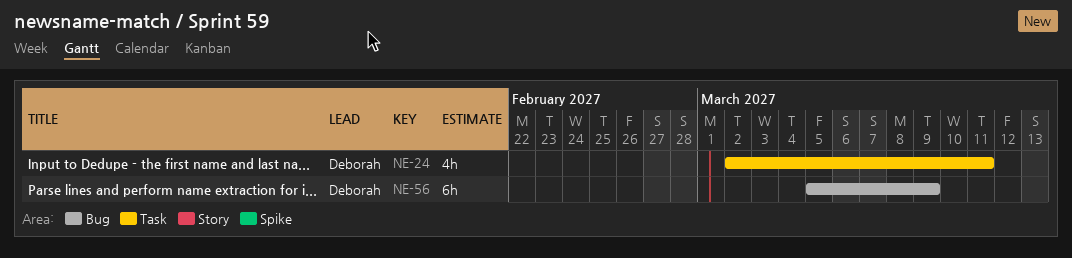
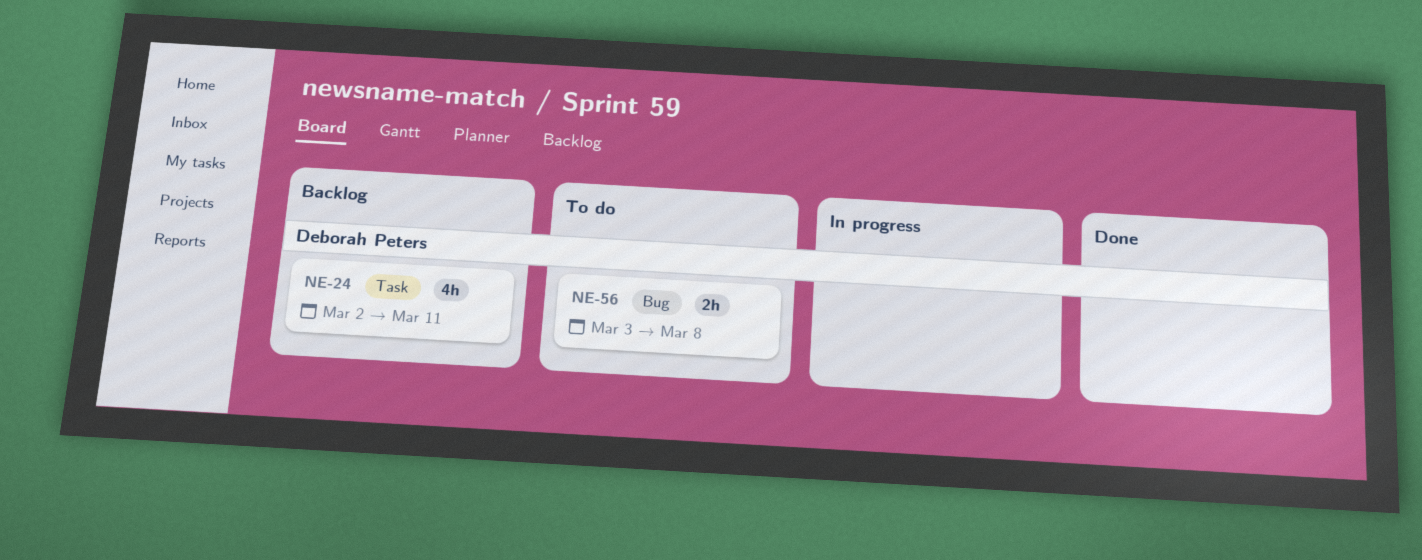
NE-56, estimate: 6h -> 2h
NE-56, start: Mar 5 -> Mar 3
NE-56, due: Mar 9 -> Mar 8

